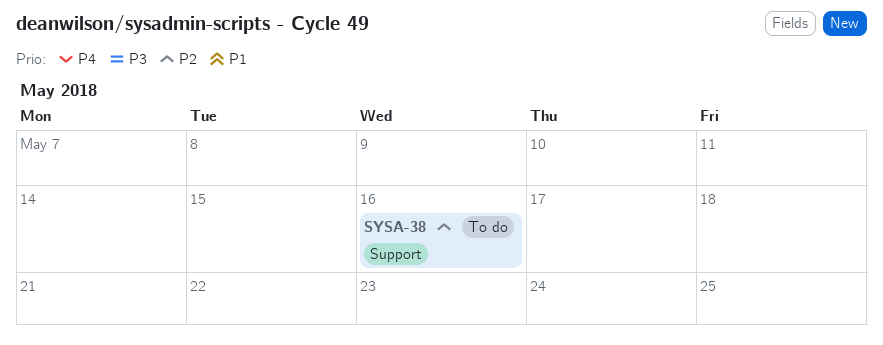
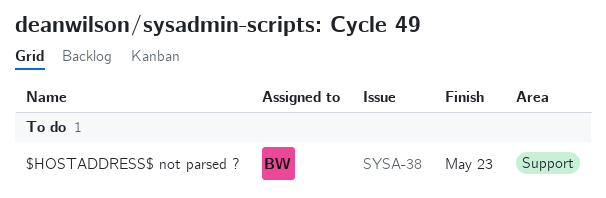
SYSA-38, due: May 16 -> May 23

